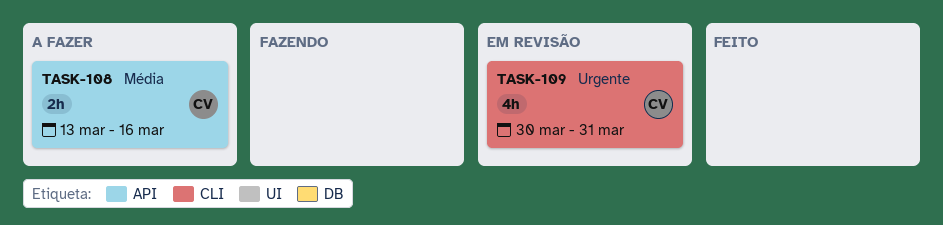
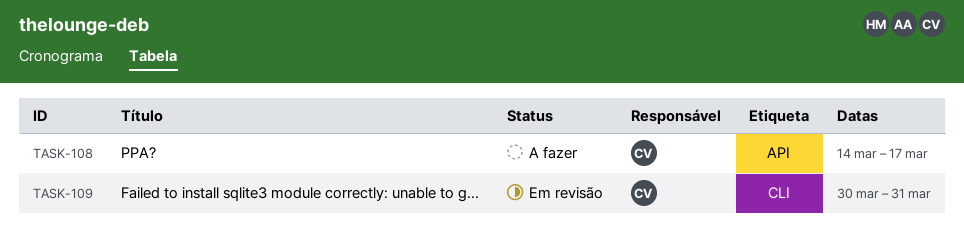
TASK-108, start: Mar 13 -> Mar 14
TASK-108, due: Mar 16 -> Mar 17

